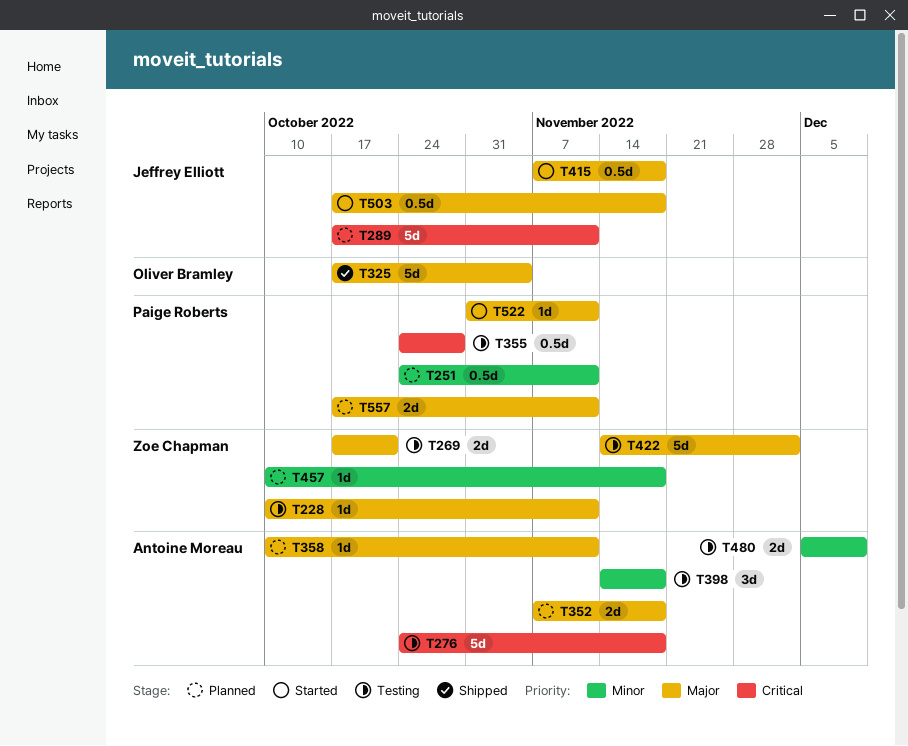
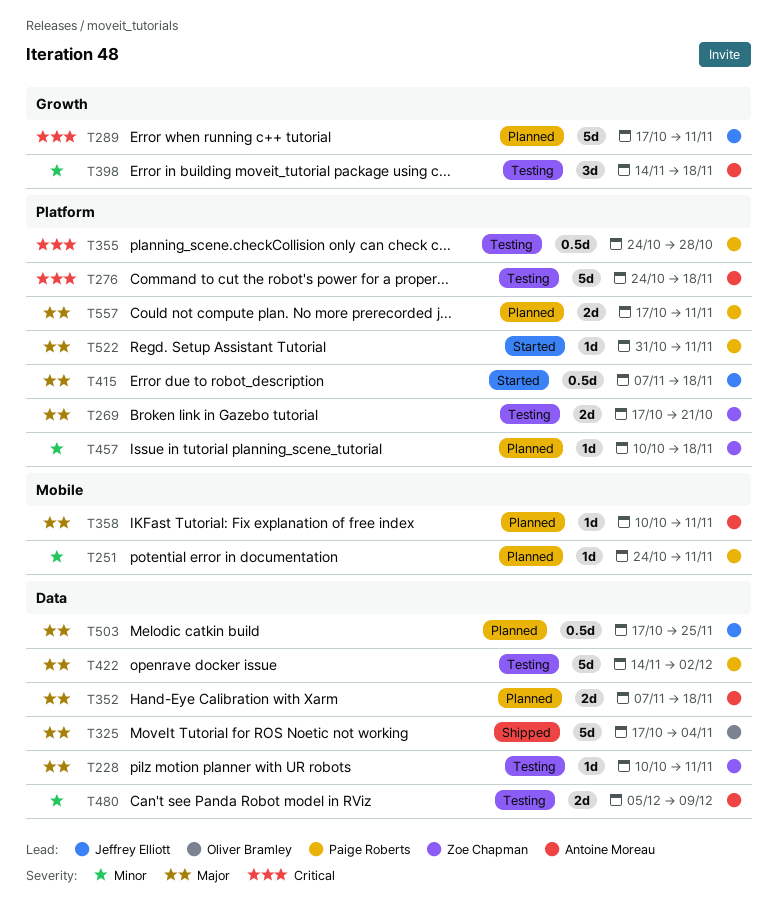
T251, estimate: 0.5d -> 1d
T422, owner: Zoe Chapman -> Paige Roberts
T503, status: Started -> Planned
T503, due: Nov 18 -> Nov 25

